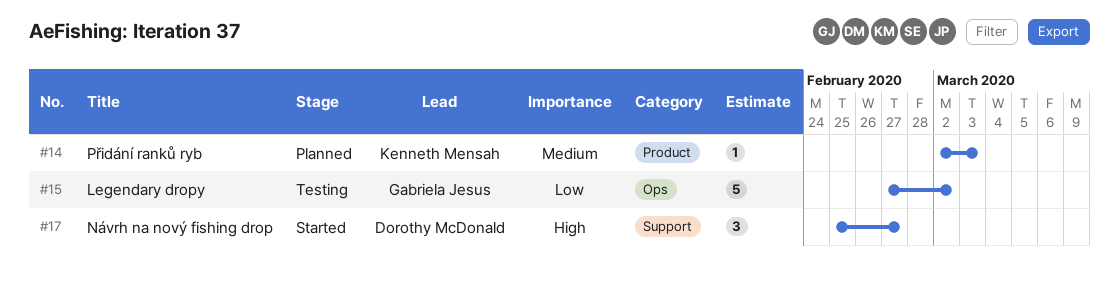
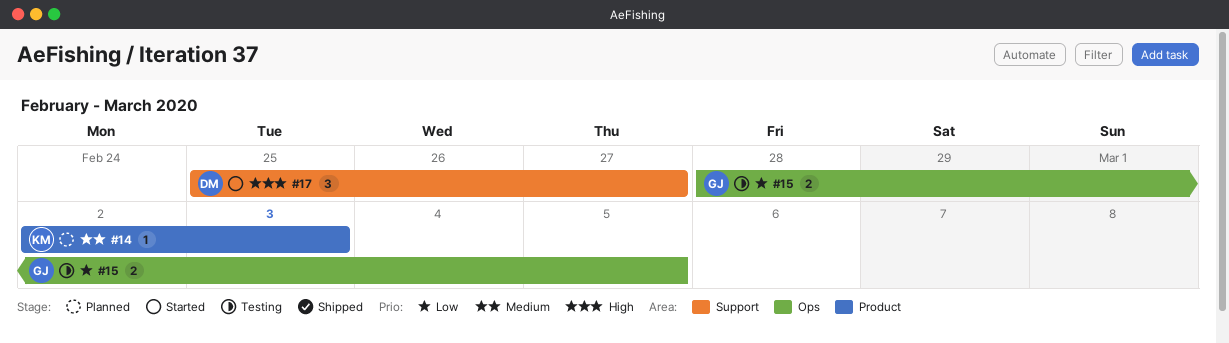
#15, estimate: 5 -> 2
#15, start: Feb 27 -> Feb 28
#15, due: Mar 2 -> Mar 5

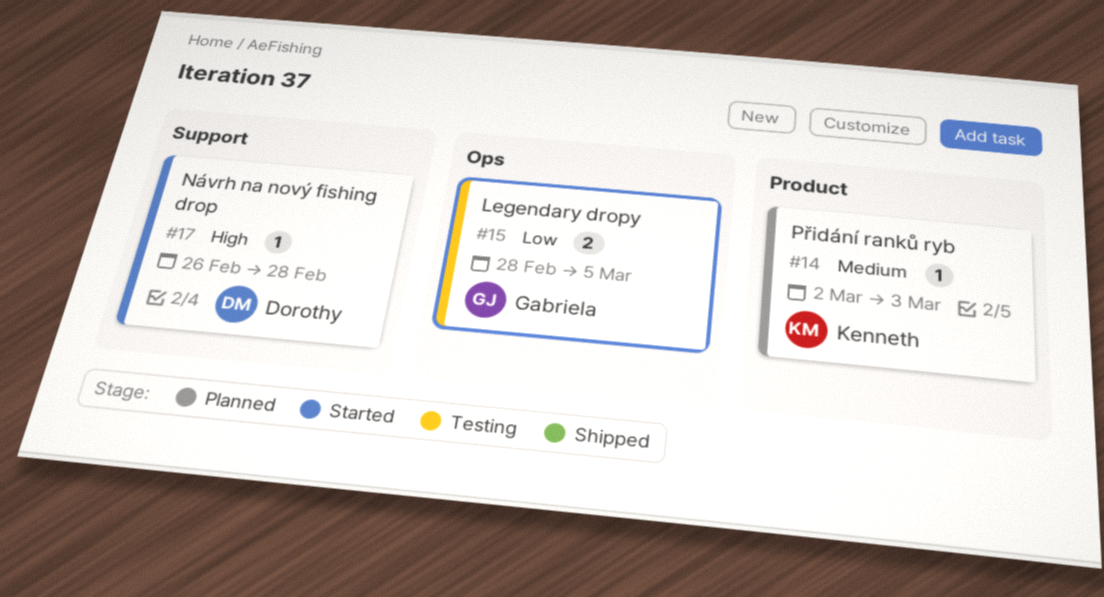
#17, estimate: 3 -> 1
#17, start: Feb 25 -> Feb 26
#17, due: Feb 27 -> Feb 28

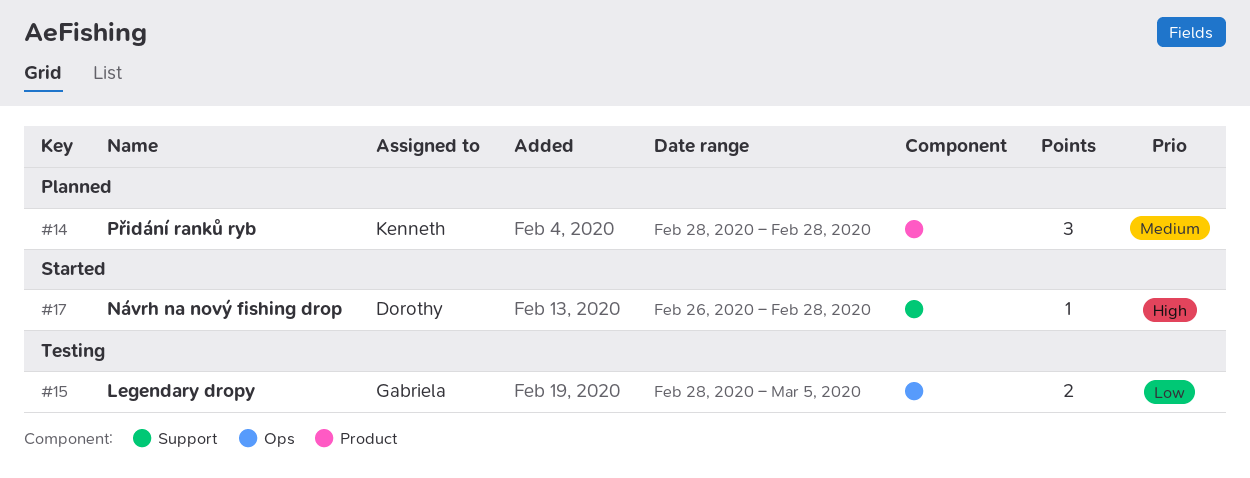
#14, estimate: 1 -> 3
#14, start: Mar 2 -> Feb 28
#14, due: Mar 3 -> Feb 28

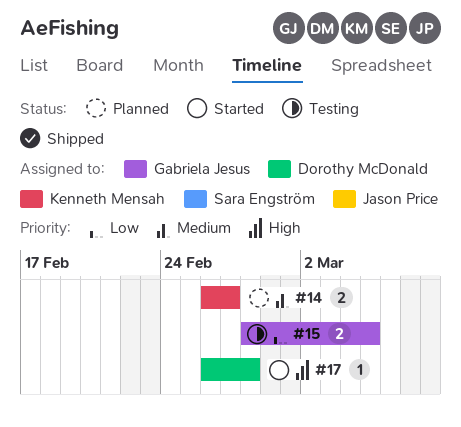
#14, estimate: 3 -> 2
#14, start: Feb 28 -> Feb 26
#14, due: Feb 28 -> Feb 27

